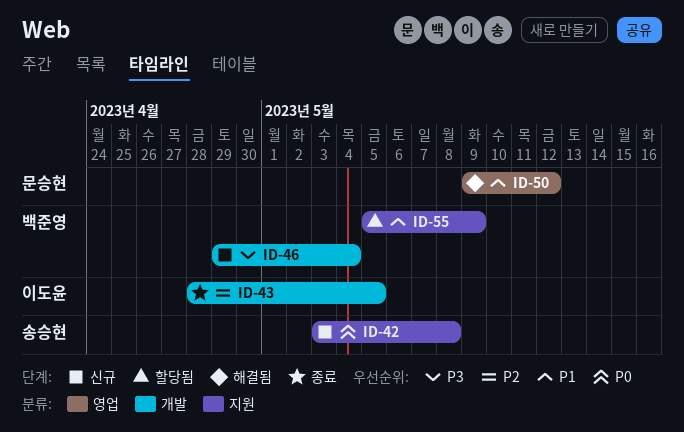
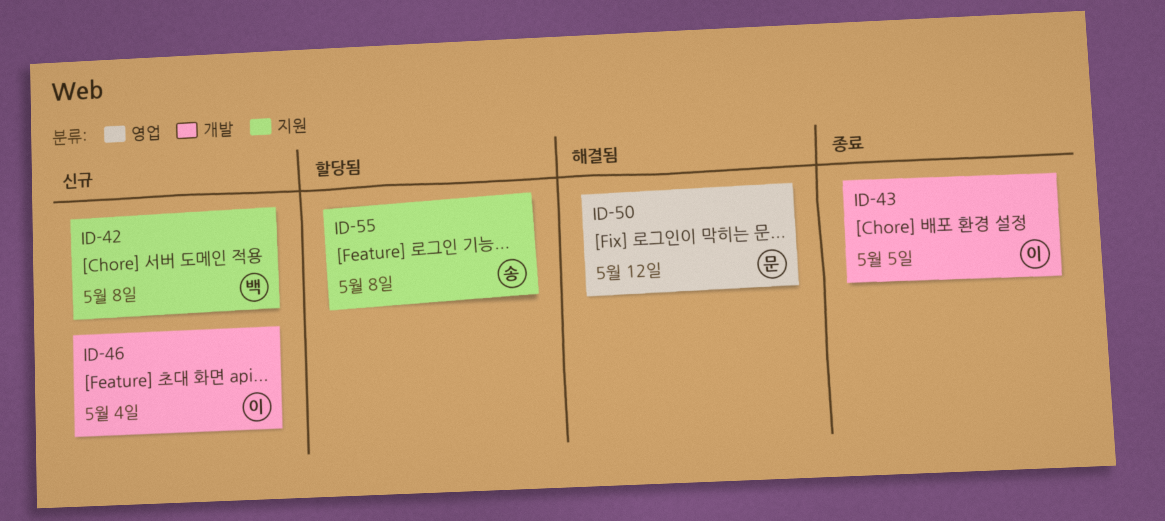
ID-42, owner: 송승현 -> 백준영
ID-46, owner: 백준영 -> 이도윤
ID-55, owner: 백준영 -> 송승현
ID-55, due: May 9 -> May 8

